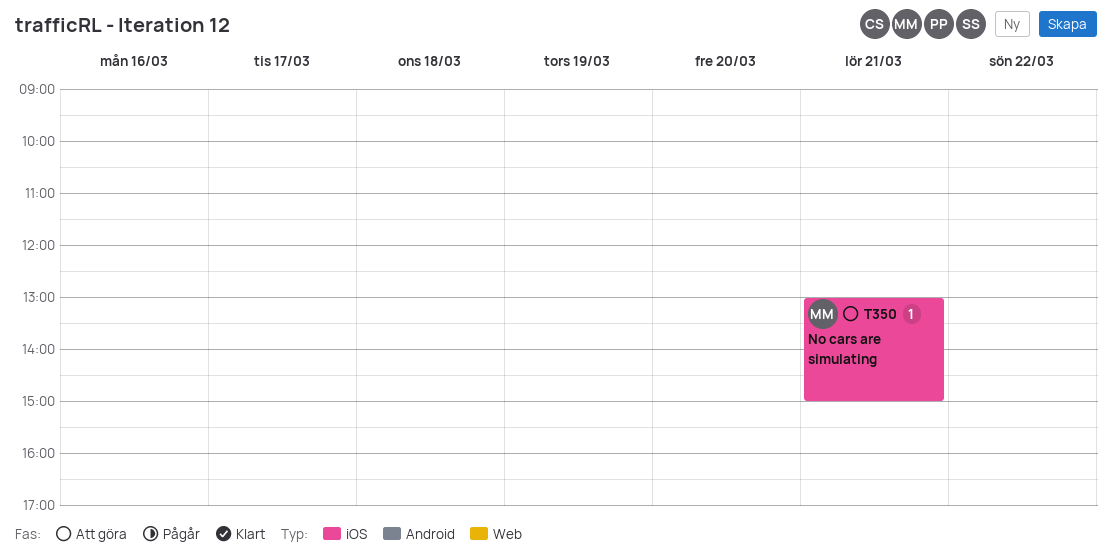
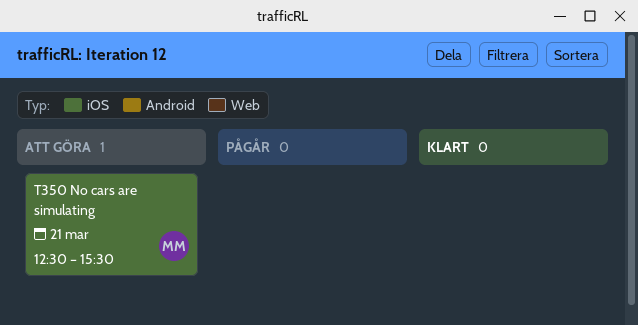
T350, begins: 13:00 -> 12:30
T350, ends: 15:00 -> 15:30

